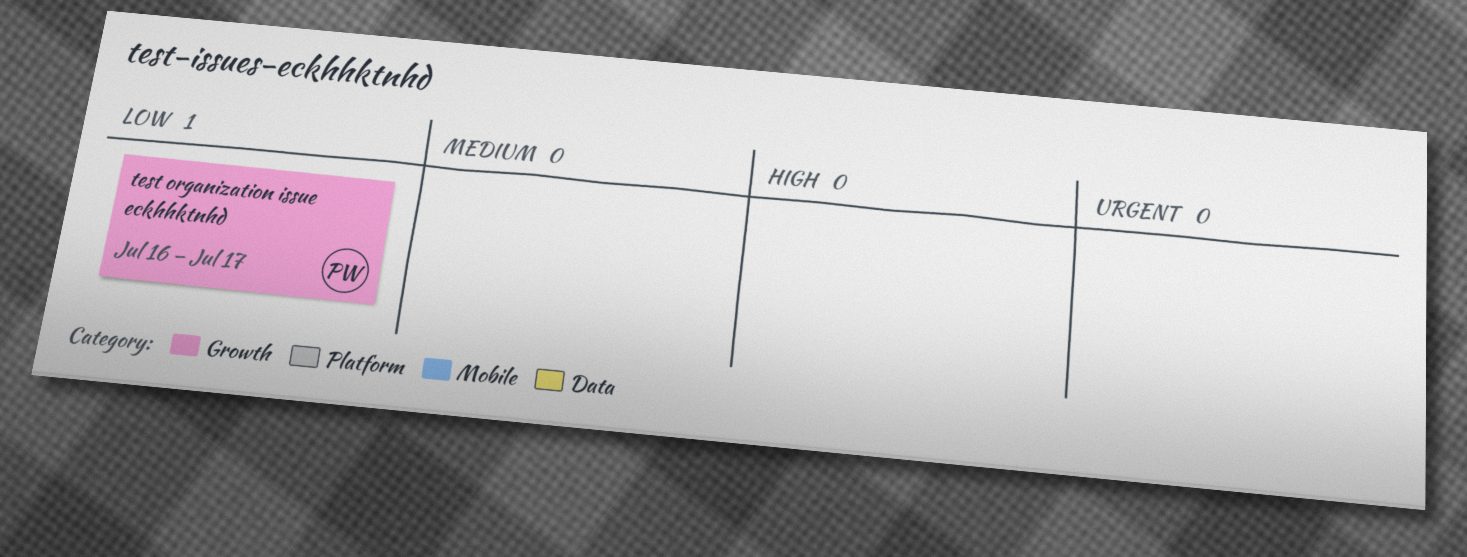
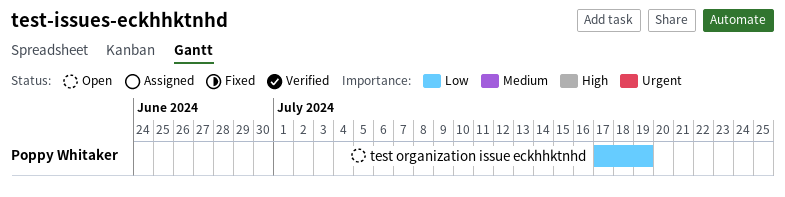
test organization issue eckhhktnhd, start: Jul 16 -> Jul 17
test organization issue eckhhktnhd, due: Jul 17 -> Jul 19

